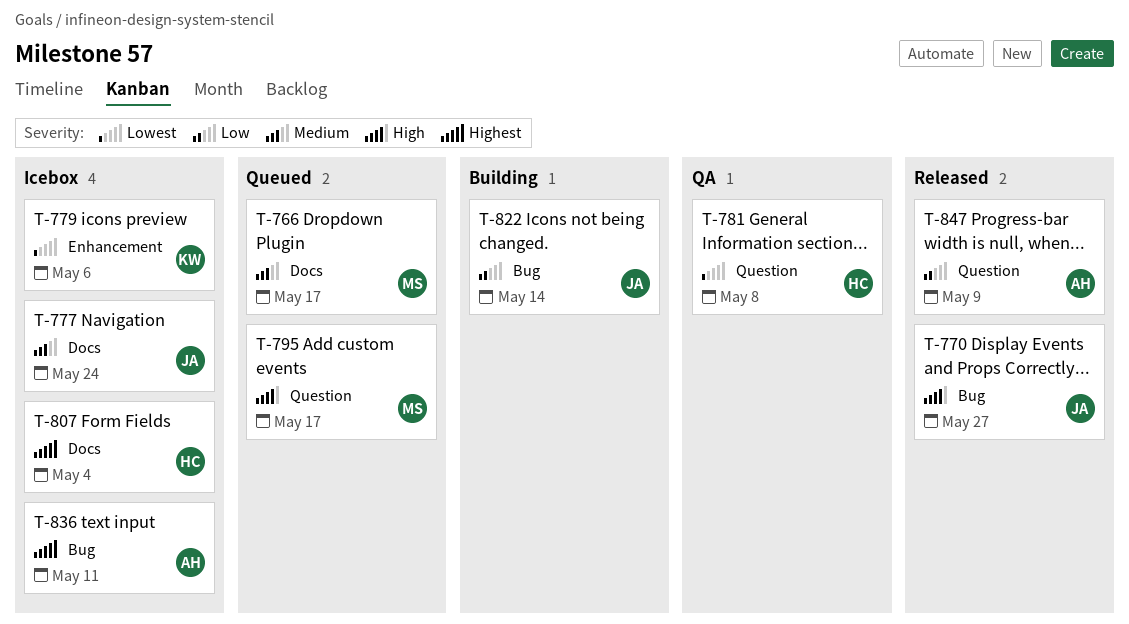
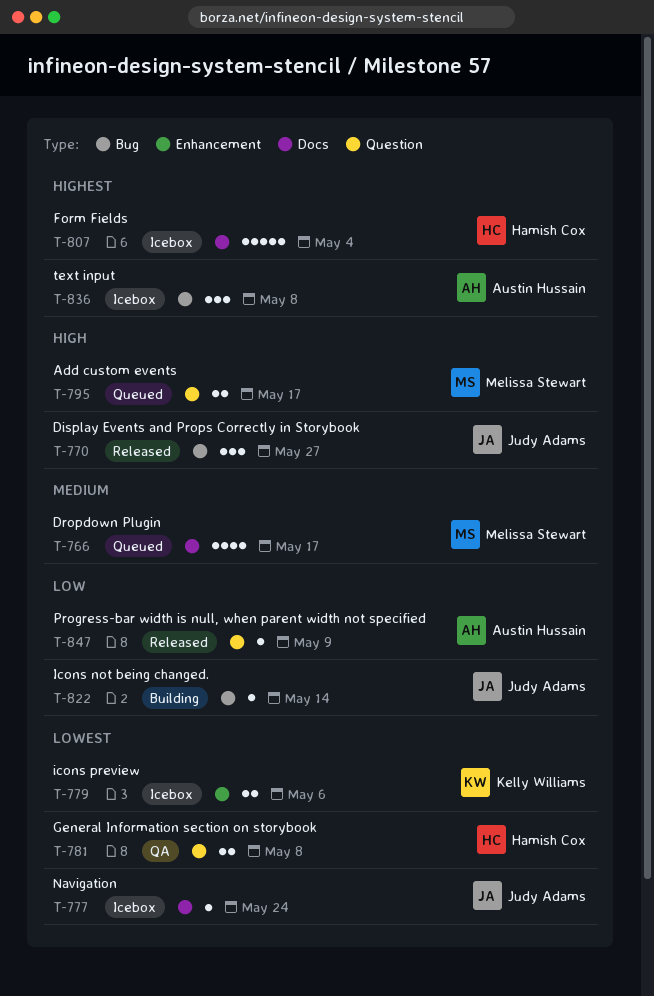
T-777, priority: Medium -> Lowest
T-836, due: May 11 -> May 8

